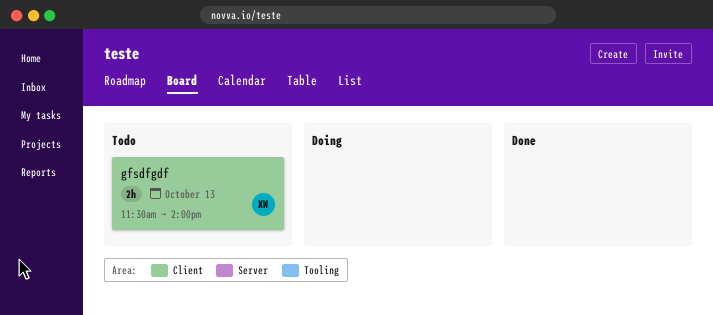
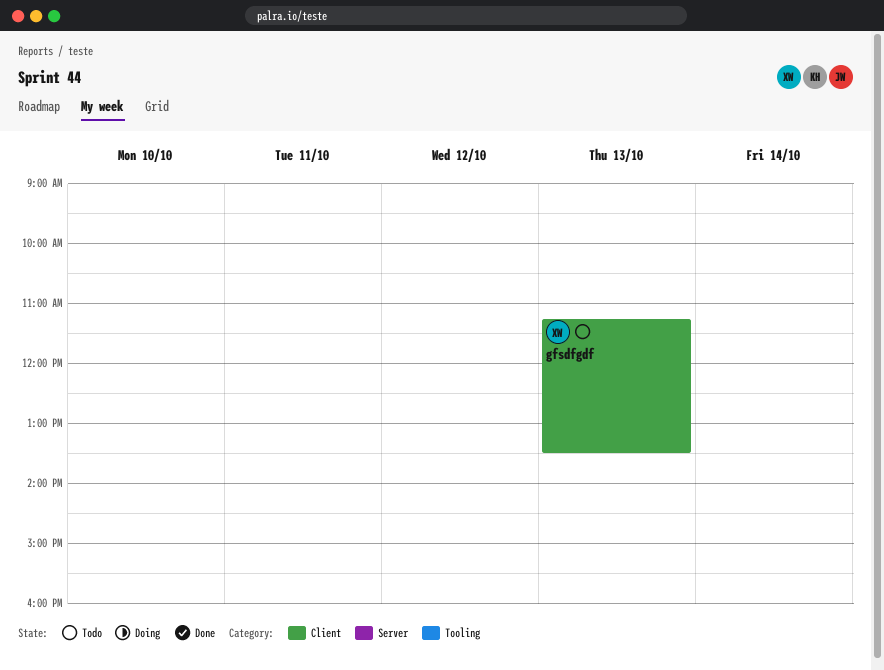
gfsdfgdf, begins: 11:30 -> 11:15
gfsdfgdf, ends: 14:00 -> 13:30

